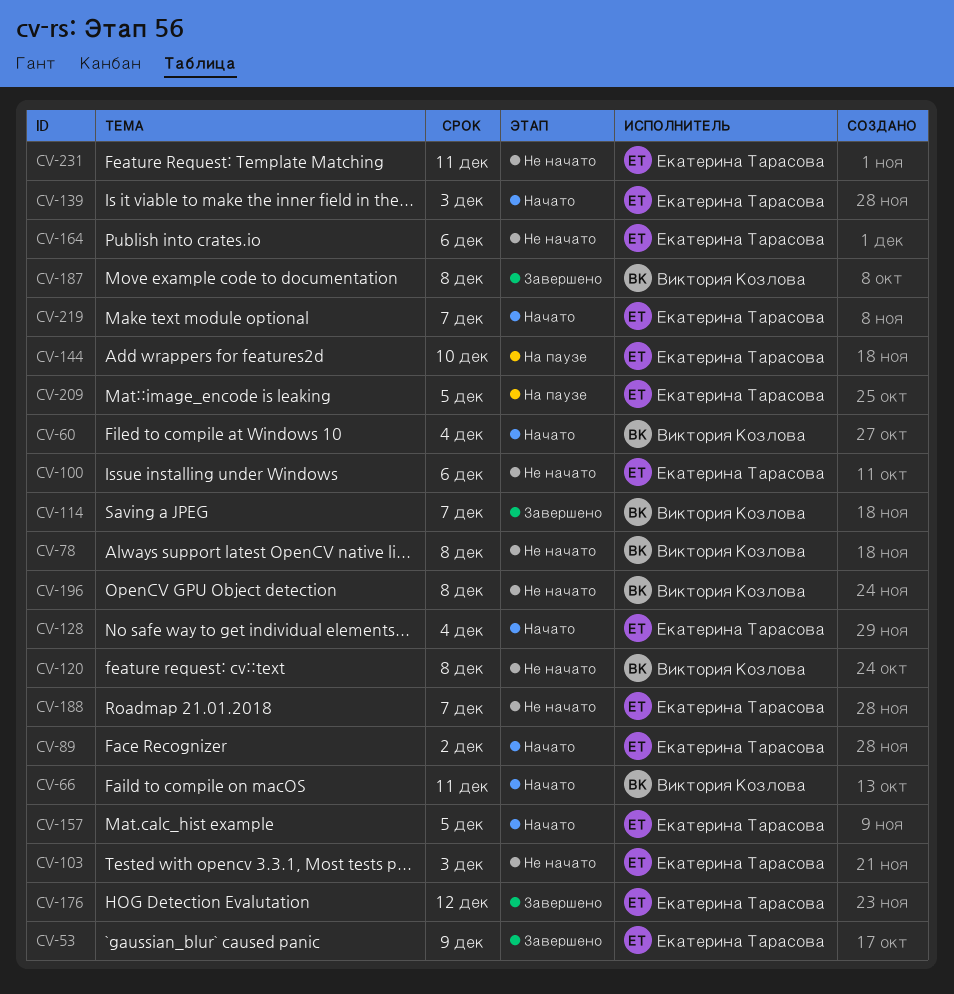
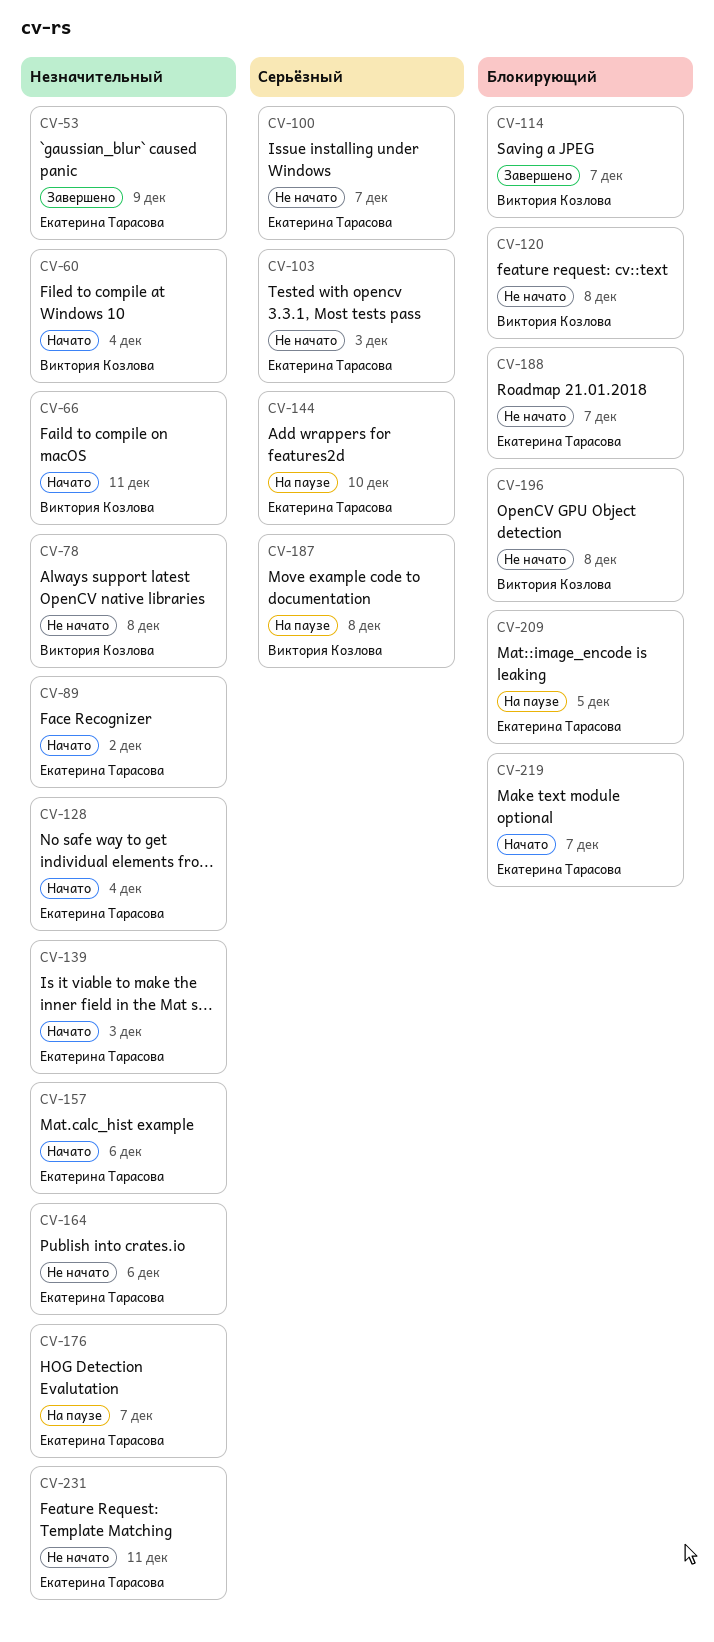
CV-100, due: Dec 6 -> Dec 7
CV-157, due: Dec 5 -> Dec 6
CV-176, status: Завершено -> На паузе
CV-176, due: Dec 12 -> Dec 7
CV-187, status: Завершено -> На паузе

